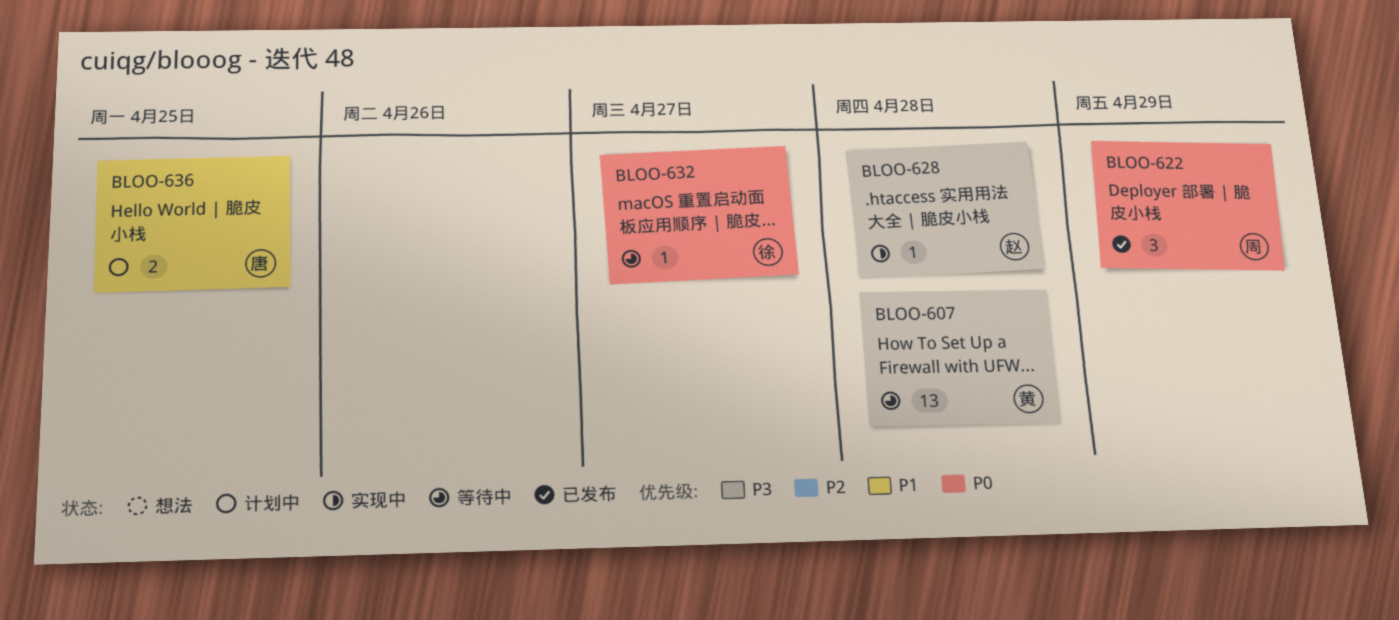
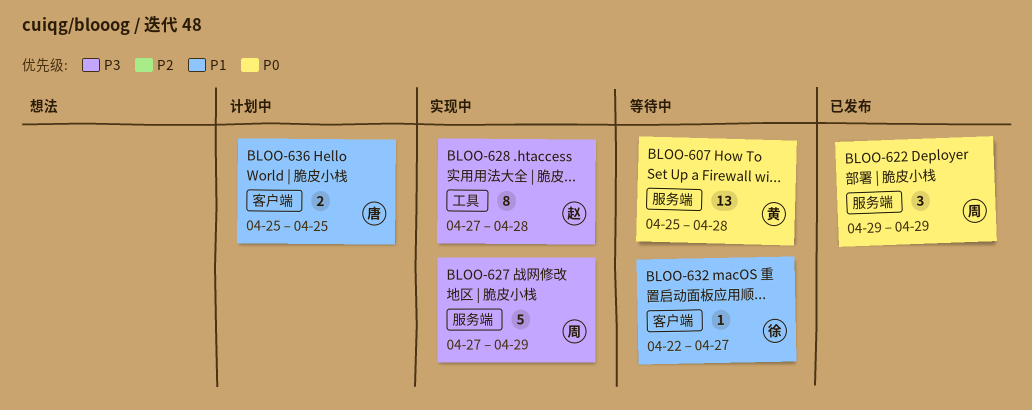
BLOO-607, priority: P3 -> P0
BLOO-627: none -> present
BLOO-628, estimate: 1 -> 8
BLOO-632, priority: P0 -> P1

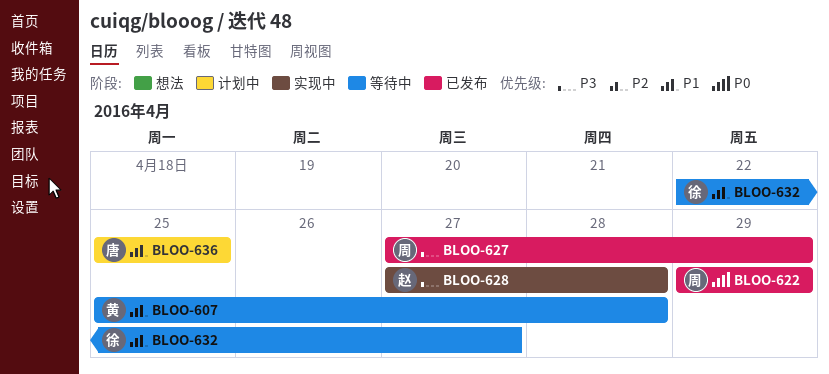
BLOO-607, priority: P0 -> P1
BLOO-627, status: 实现中 -> 已发布

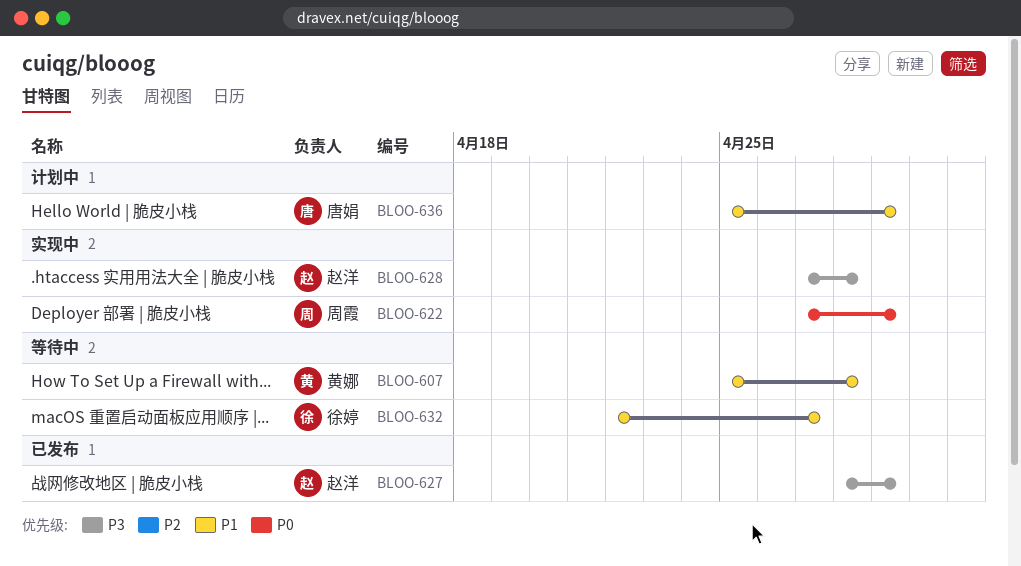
BLOO-622, status: 已发布 -> 实现中
BLOO-622, start: Apr 29 -> Apr 27
BLOO-627, owner: 周霞 -> 赵洋
BLOO-627, start: Apr 27 -> Apr 28
BLOO-636, due: Apr 25 -> Apr 29

